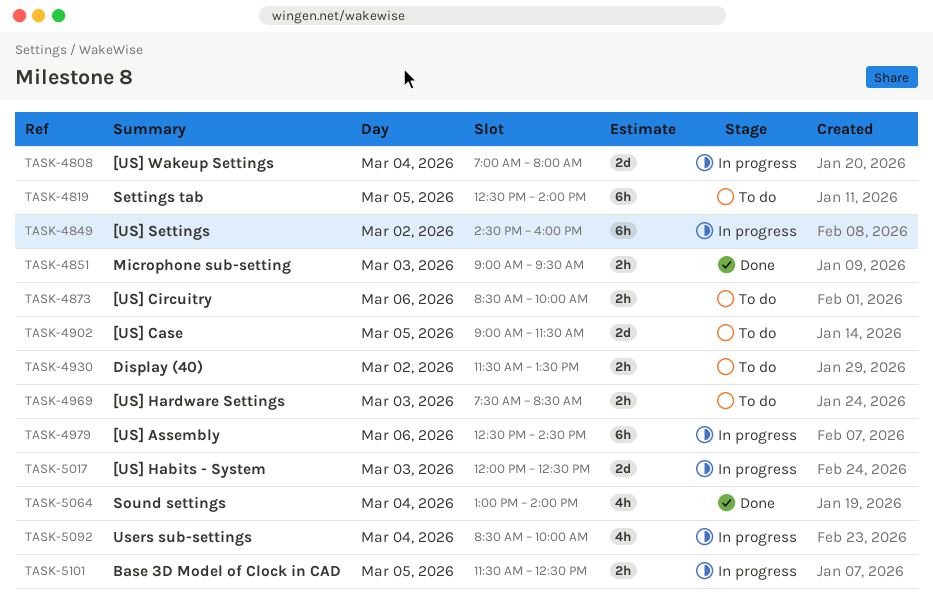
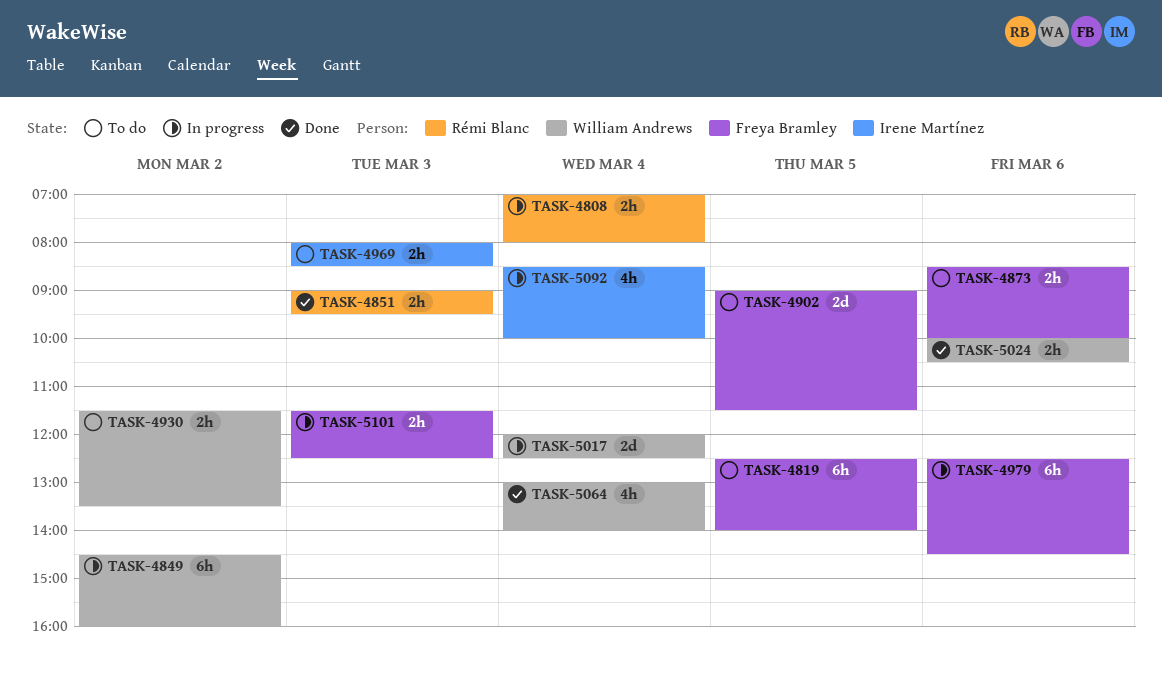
TASK-4808, estimate: 2d -> 2h
TASK-4969, begins: 07:30 -> 08:00
TASK-5017, day: Mar 3 -> Mar 4
TASK-5024: none -> present
TASK-5101, day: Mar 5 -> Mar 3

